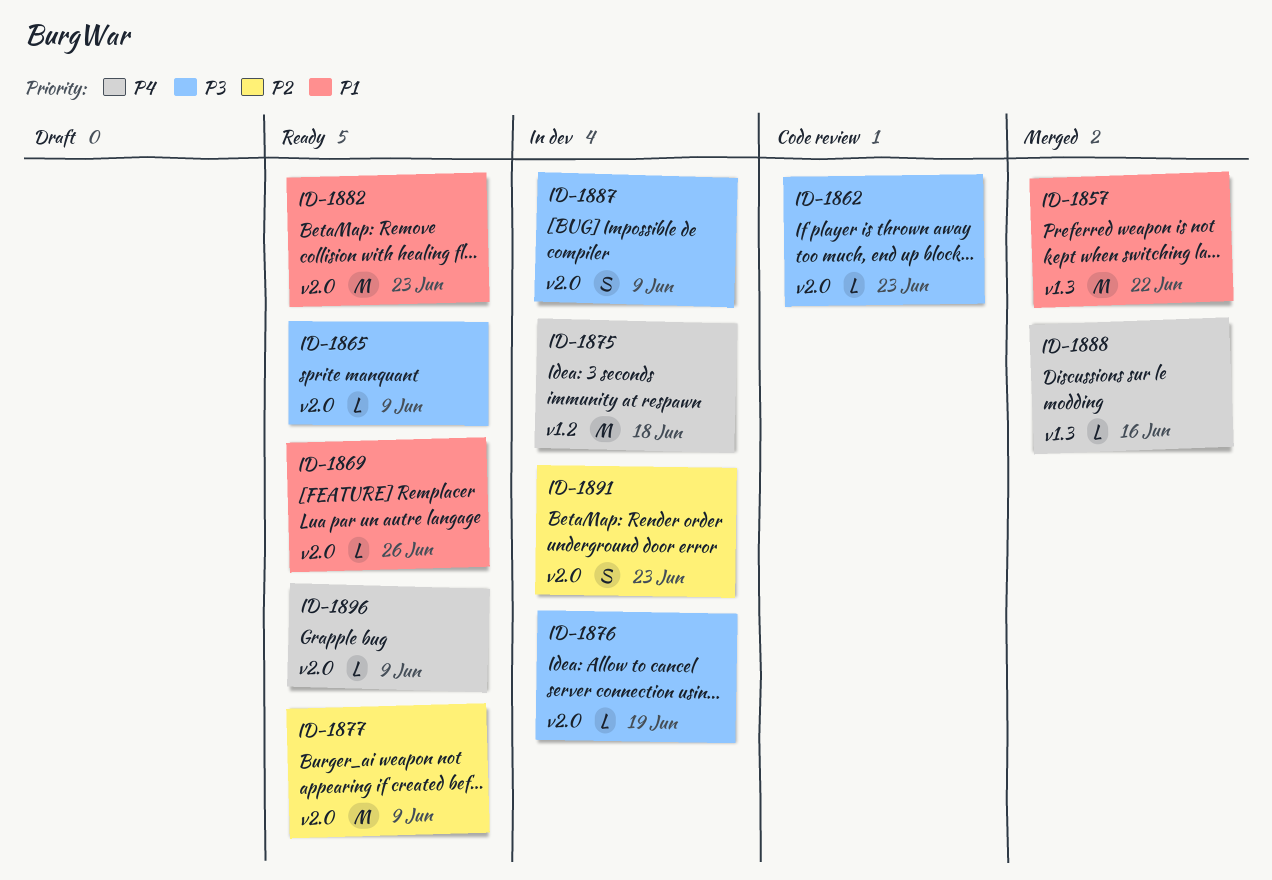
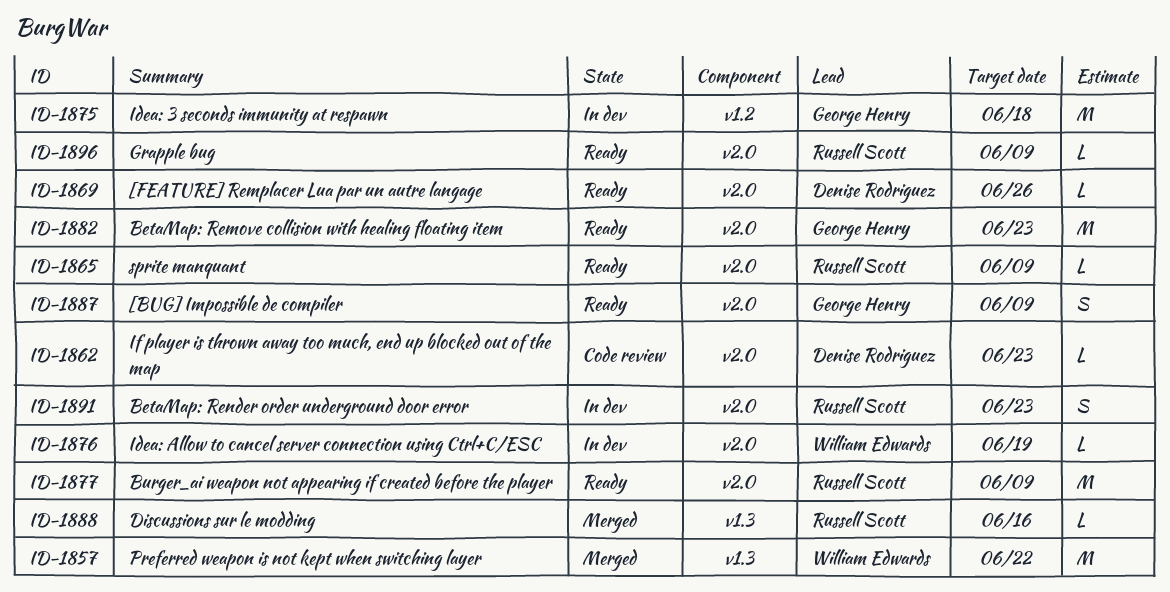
ID-1887, status: In dev -> Ready

